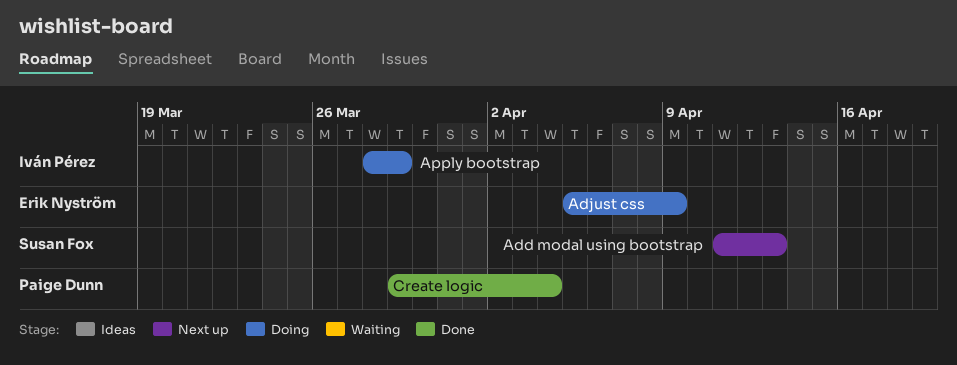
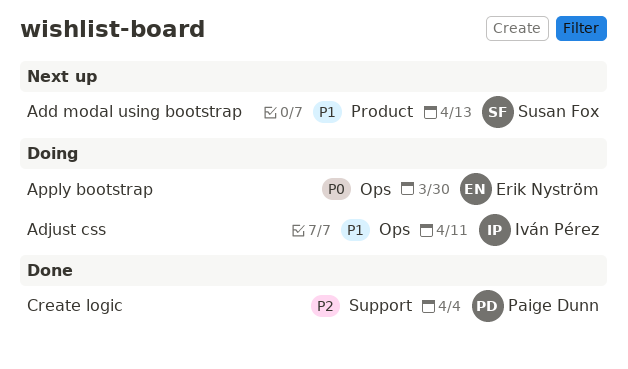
Adjust css, owner: Erik Nyström -> Iván Pérez
Adjust css, due: Apr 9 -> Apr 11
Apply bootstrap, owner: Iván Pérez -> Erik Nyström
Apply bootstrap, due: Mar 29 -> Mar 30

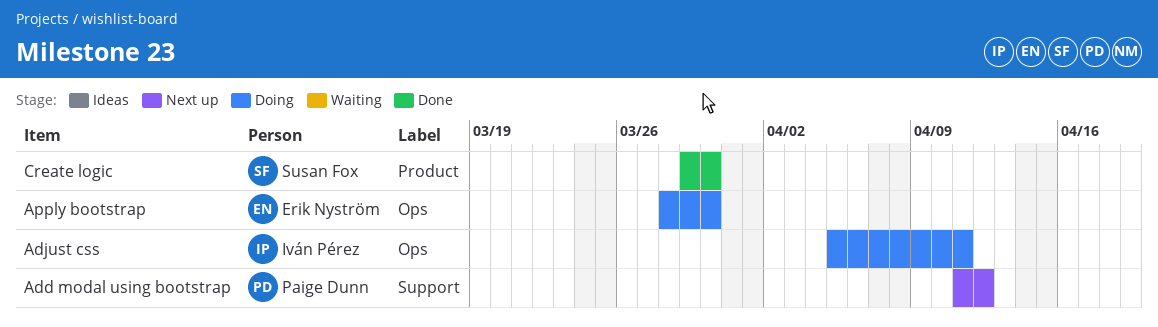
Add modal using bootstrap, owner: Susan Fox -> Paige Dunn
Add modal using bootstrap, label: Product -> Support
Add modal using bootstrap, due: Apr 13 -> Apr 12
Create logic, owner: Paige Dunn -> Susan Fox
Create logic, label: Support -> Product
Create logic, due: Apr 4 -> Mar 30

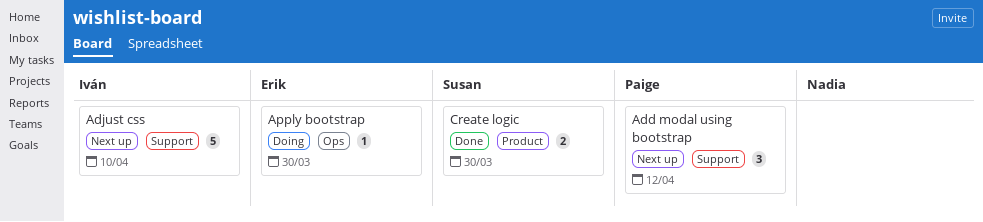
Adjust css, status: Doing -> Next up
Adjust css, label: Ops -> Support
Adjust css, due: Apr 11 -> Apr 10

